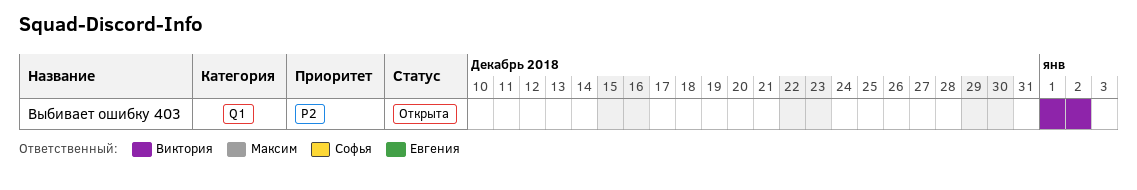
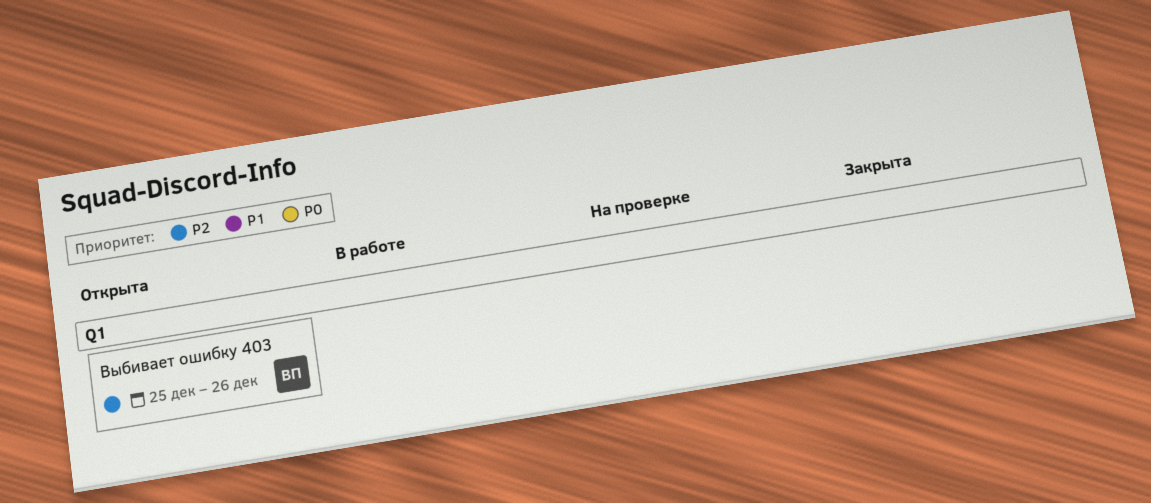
Выбивает ошибку 403, start: Jan 1 -> Dec 25
Выбивает ошибку 403, due: Jan 2 -> Dec 26

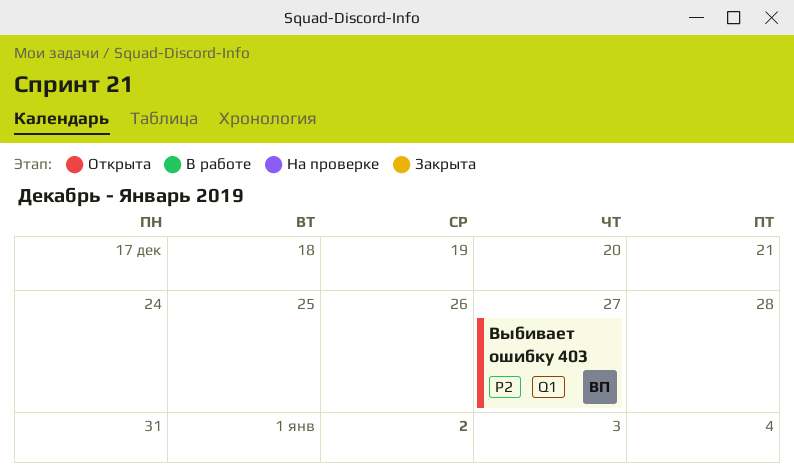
Выбивает ошибку 403, due: Dec 26 -> Dec 27

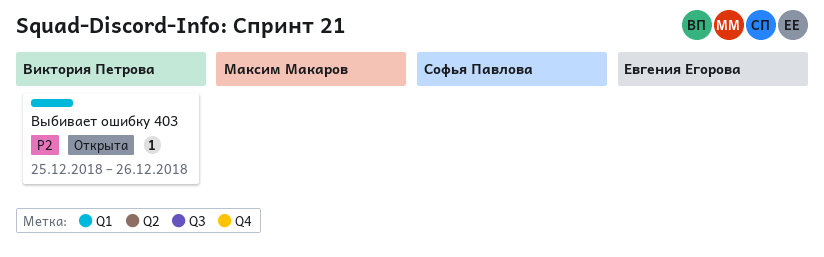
Выбивает ошибку 403, due: Dec 27 -> Dec 26

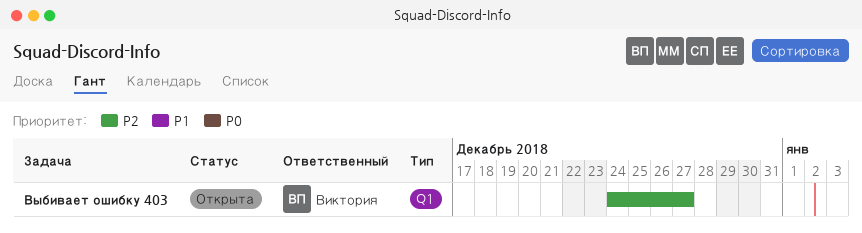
Выбивает ошибку 403, start: Dec 25 -> Dec 24
Выбивает ошибку 403, due: Dec 26 -> Dec 27

